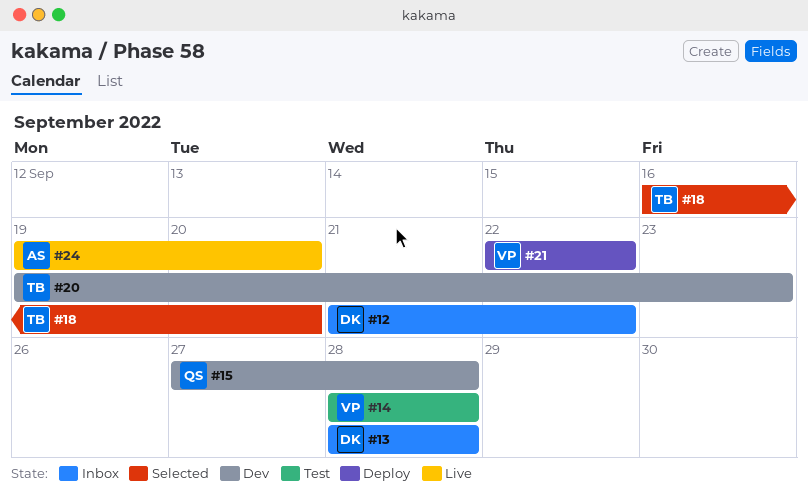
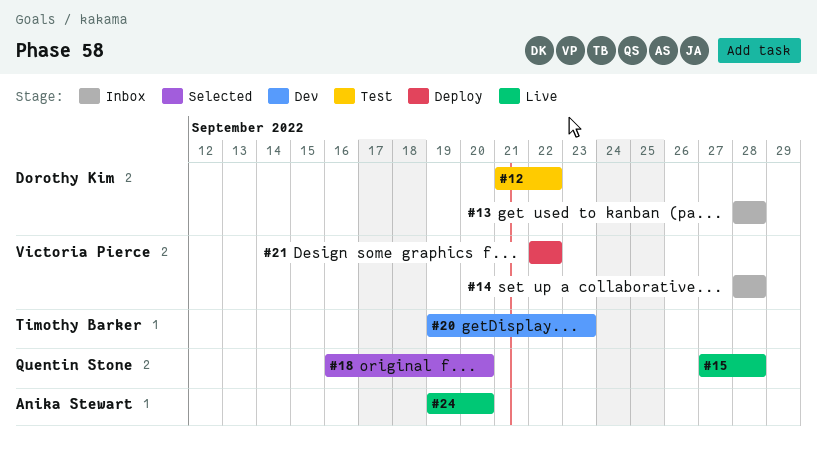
#12, status: Inbox -> Test
#14, status: Test -> Inbox
#15, status: Dev -> Live
#18, owner: Timothy Barker -> Quentin Stone

